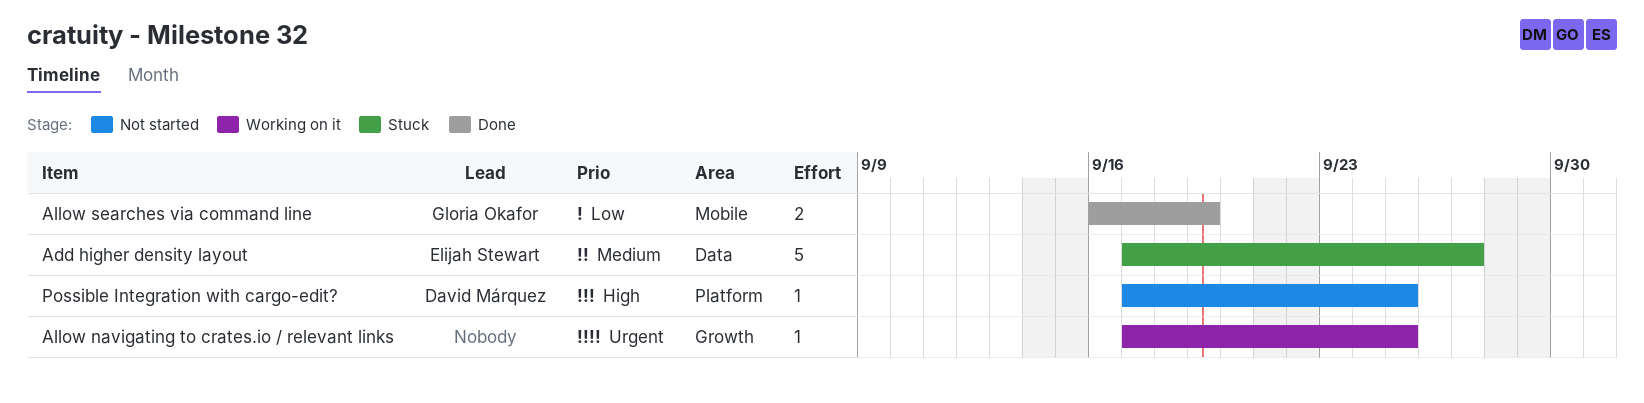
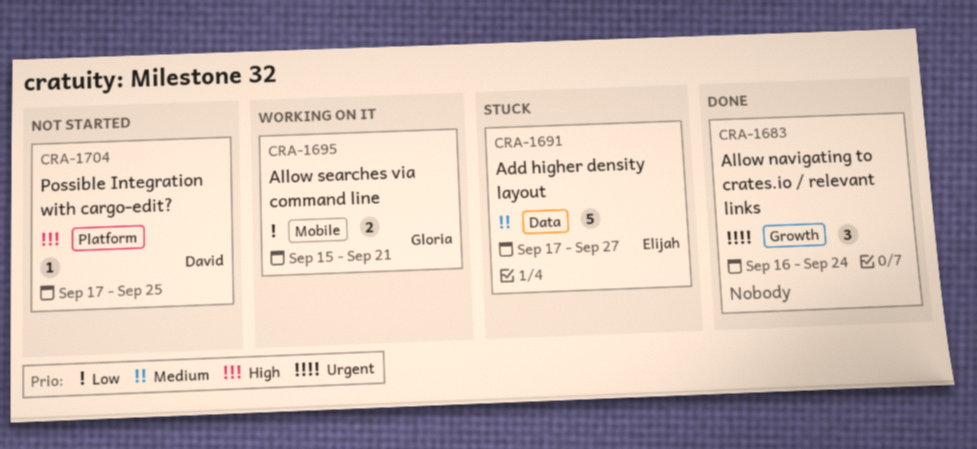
Allow navigating to crates.io / relevant links, status: Working on it -> Done
Allow navigating to crates.io / relevant links, estimate: 1 -> 3
Allow navigating to crates.io / relevant links, start: Sep 17 -> Sep 16
Allow navigating to crates.io / relevant links, due: Sep 25 -> Sep 24
Allow searches via command line, status: Done -> Working on it
Allow searches via command line, start: Sep 16 -> Sep 15
Allow searches via command line, due: Sep 19 -> Sep 21

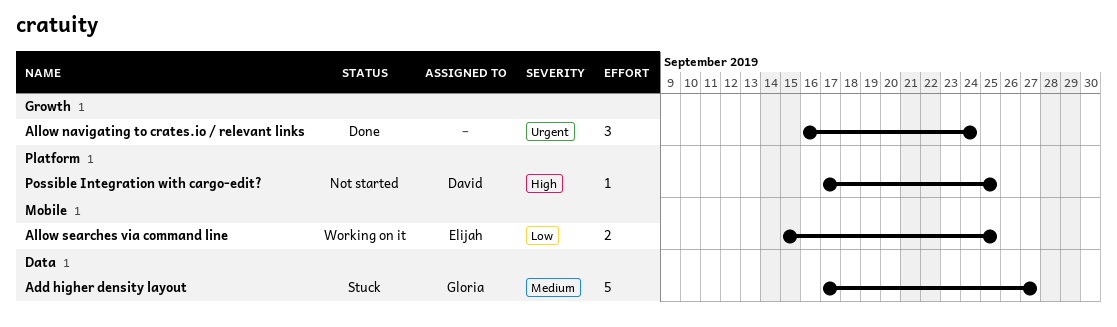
Add higher density layout, owner: Elijah -> Gloria
Allow searches via command line, owner: Gloria -> Elijah
Allow searches via command line, due: Sep 21 -> Sep 25

